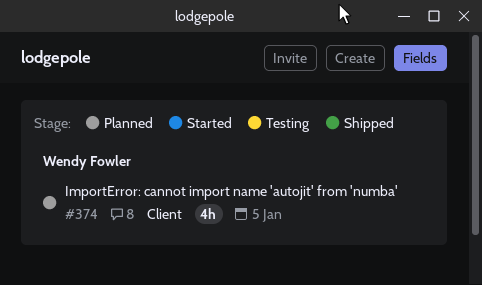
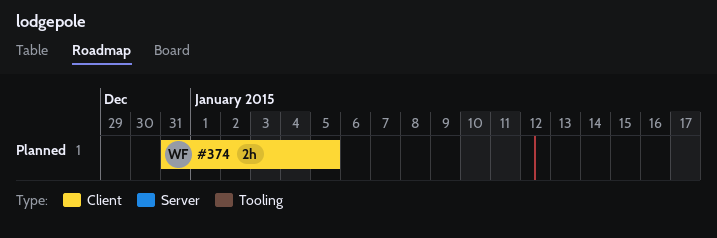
#374, estimate: 4h -> 2h

